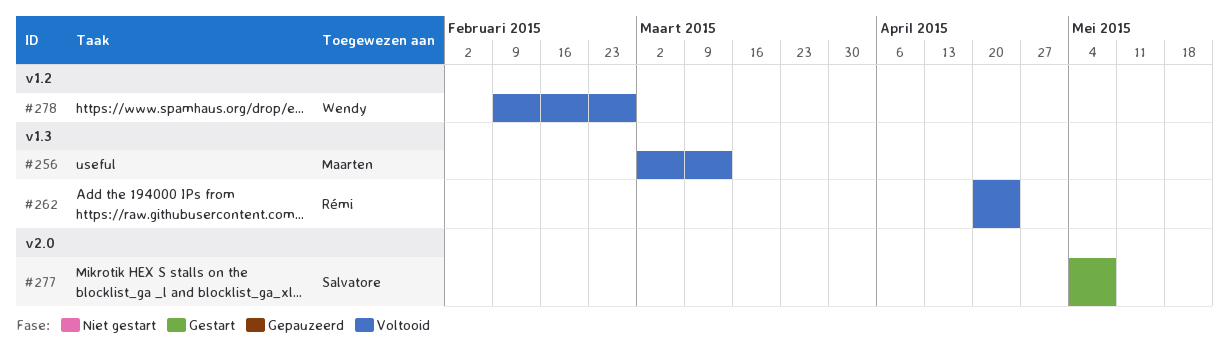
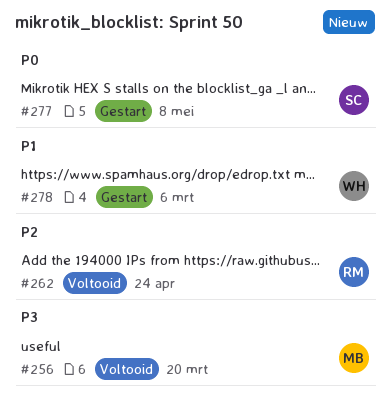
#256, due: Mar 13 -> Mar 20
#278, status: Voltooid -> Gestart
#278, due: Feb 27 -> Mar 6

